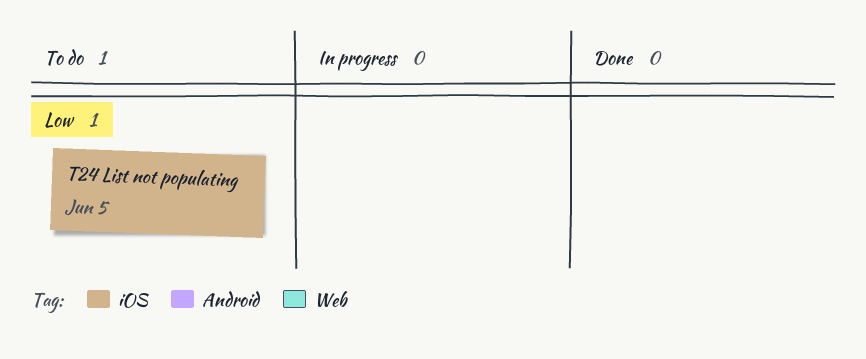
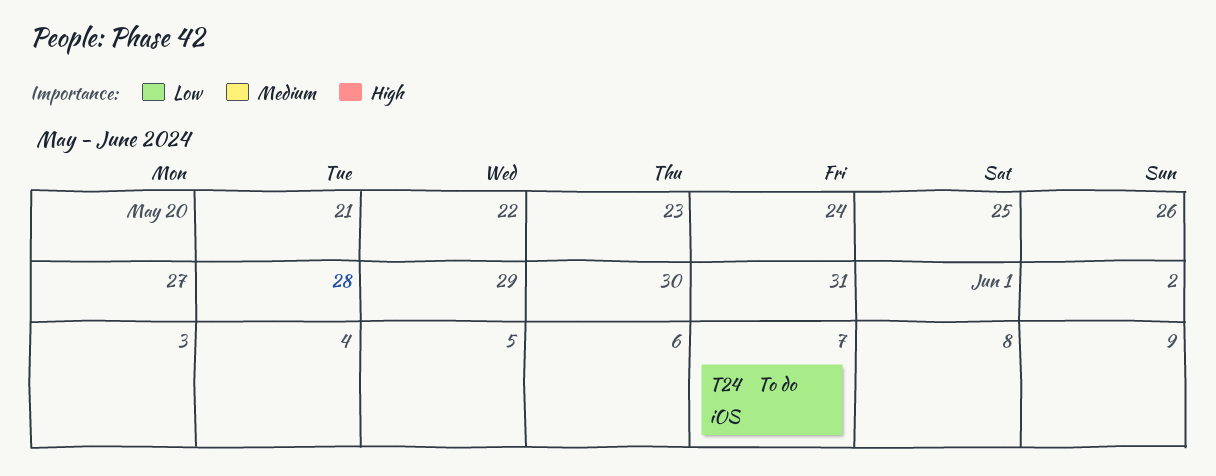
T24, due: Jun 5 -> Jun 7

